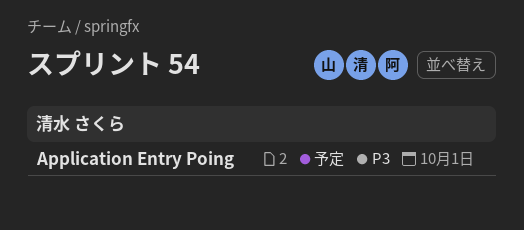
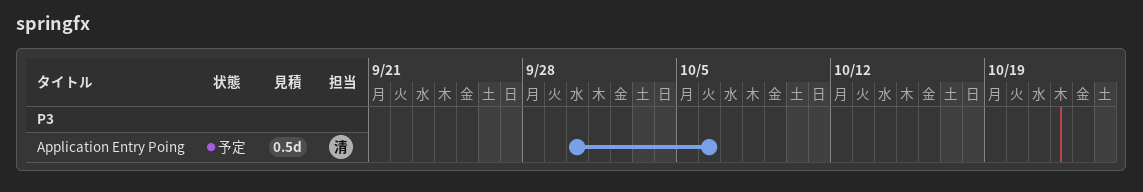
Application Entry Poing, due: Oct 1 -> Oct 6

